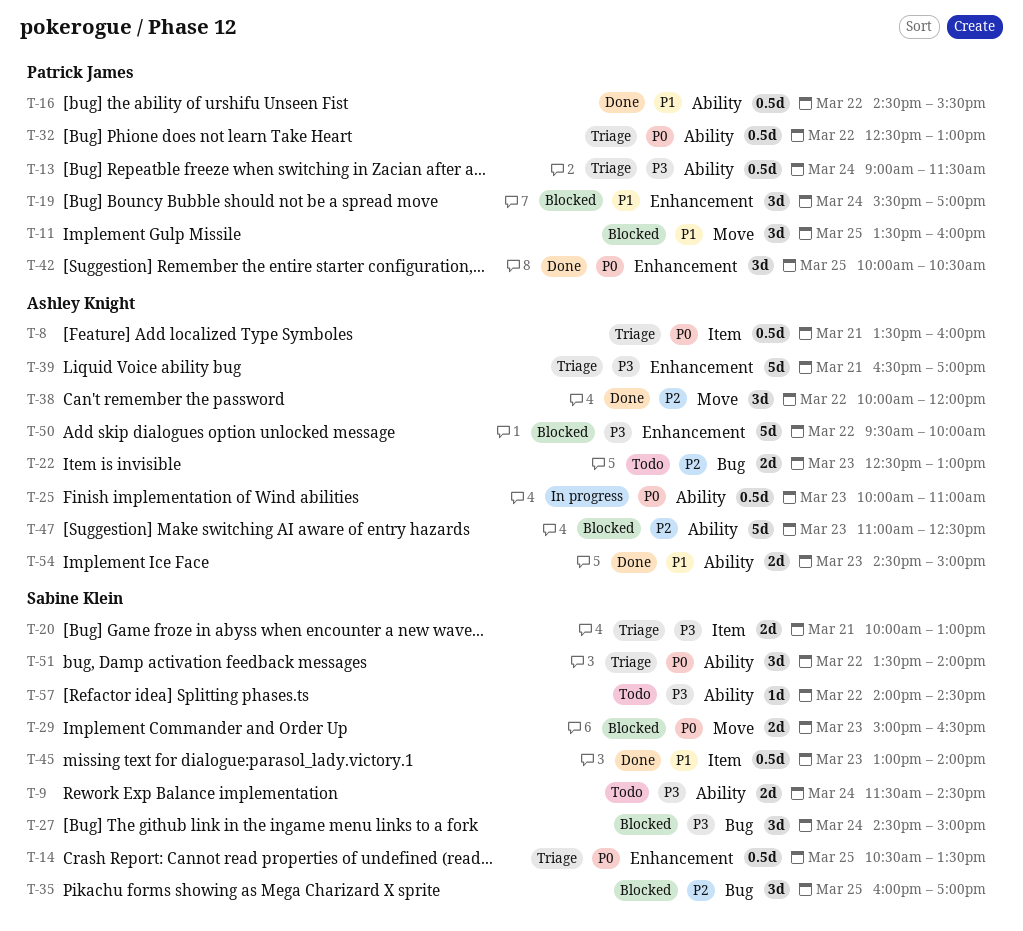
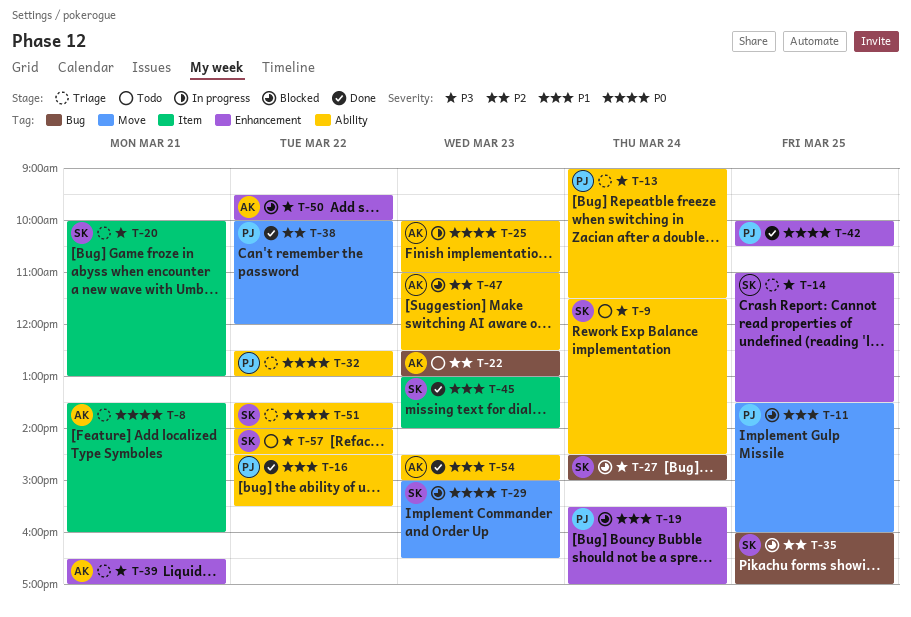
T-14, priority: P0 -> P3
T-14, begins: 10:30 -> 11:00
T-38, owner: Ashley Knight -> Patrick James

